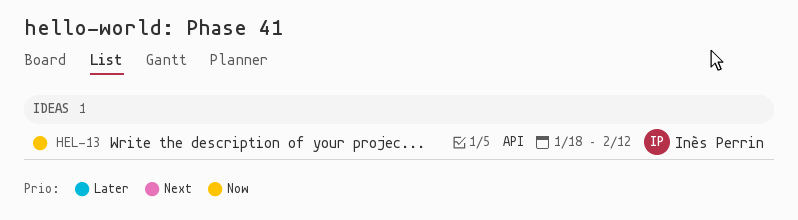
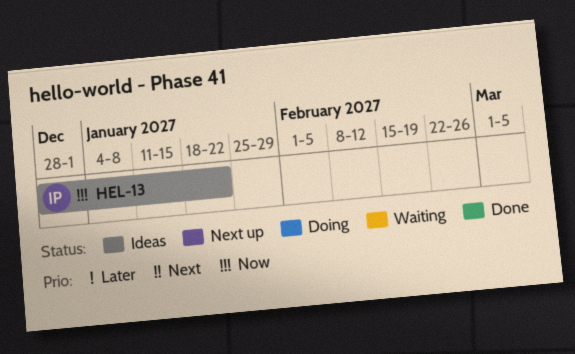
HEL-13, start: Jan 18 -> Dec 28
HEL-13, due: Feb 12 -> Jan 22

